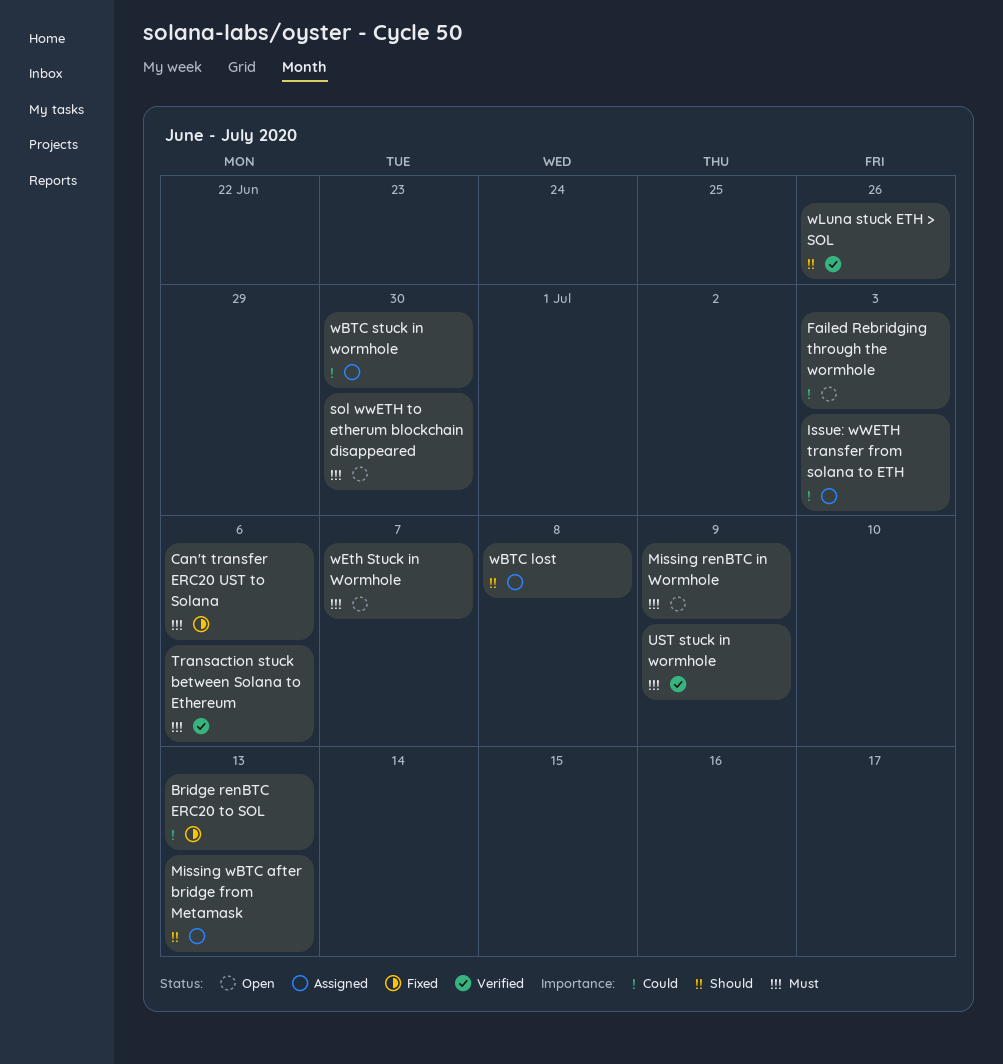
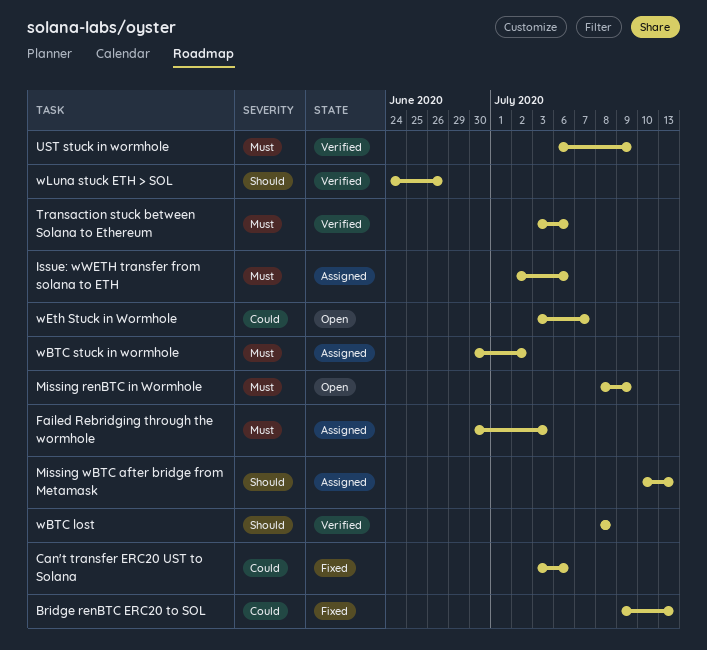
Can't transfer ERC20 UST to Solana, priority: Must -> Could
Failed Rebridging through the wormhole, status: Open -> Assigned
Failed Rebridging through the wormhole, priority: Could -> Must
Issue: wWETH transfer from solana to ETH, priority: Could -> Must
Issue: wWETH transfer from solana to ETH, due: Jul 3 -> Jul 6
sol wwETH to etherum blockchain disappeared: present -> none
wBTC lost, status: Assigned -> Verified
wBTC stuck in wormhole, priority: Could -> Must
wBTC stuck in wormhole, due: Jun 30 -> Jul 2
wEth Stuck in Wormhole, priority: Must -> Could

